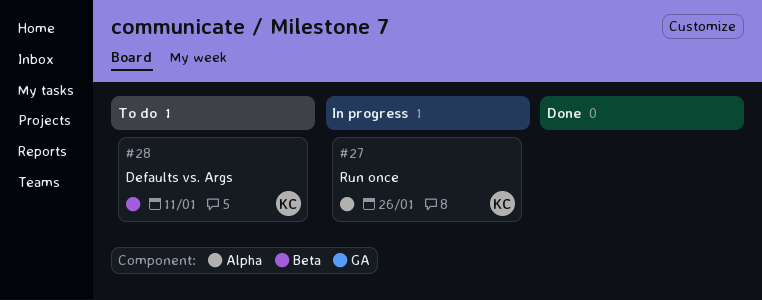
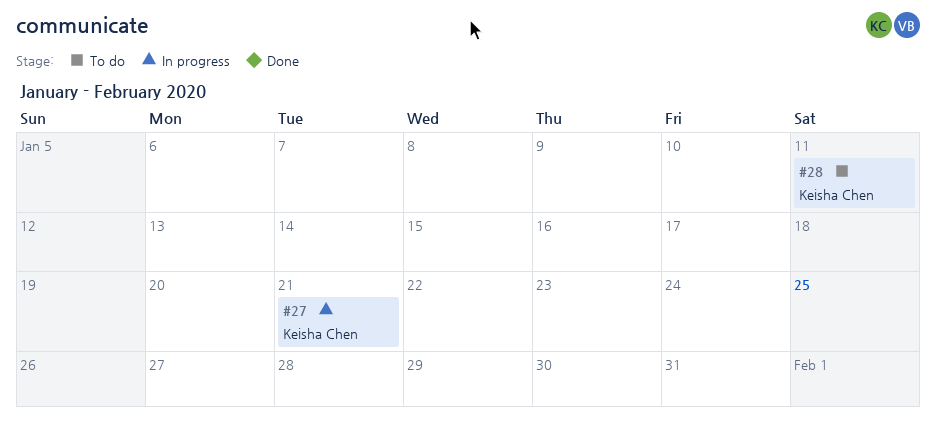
#27, due: Jan 26 -> Jan 21

